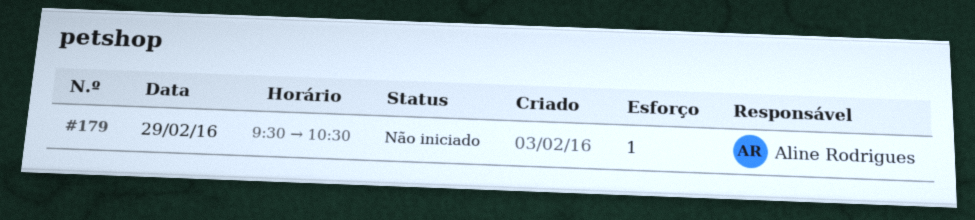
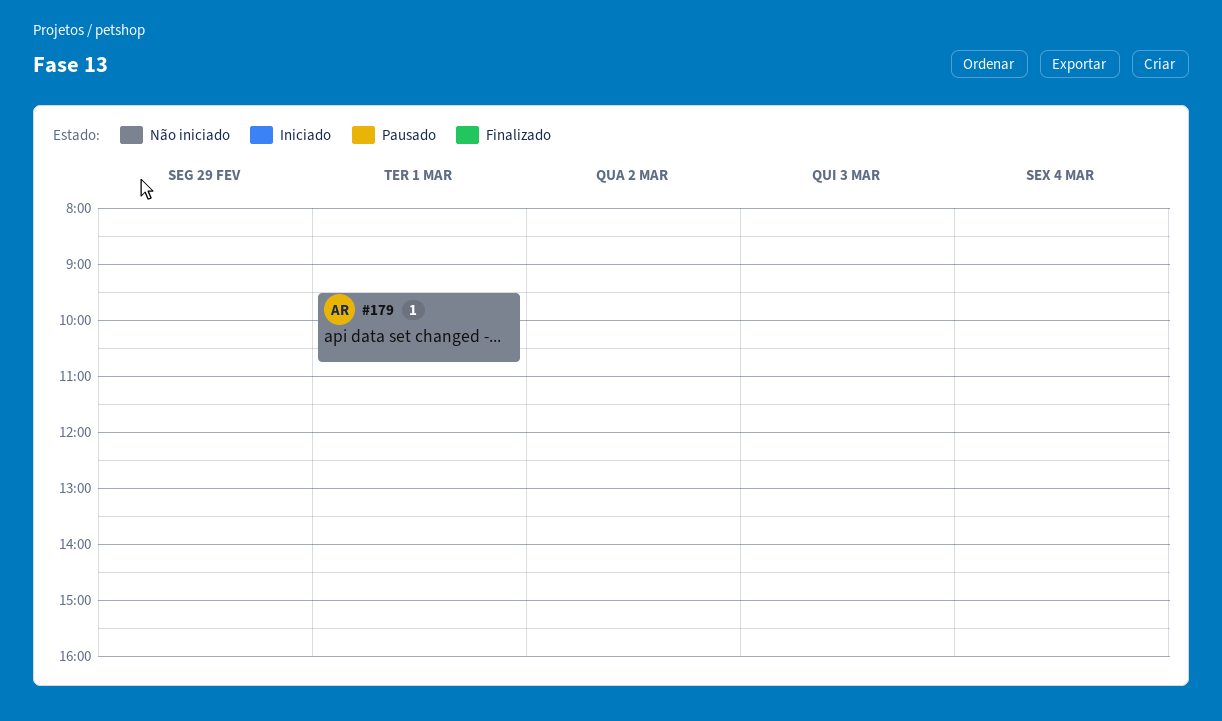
#179, day: Feb 29 -> Mar 1
#179, ends: 10:30 -> 10:45

